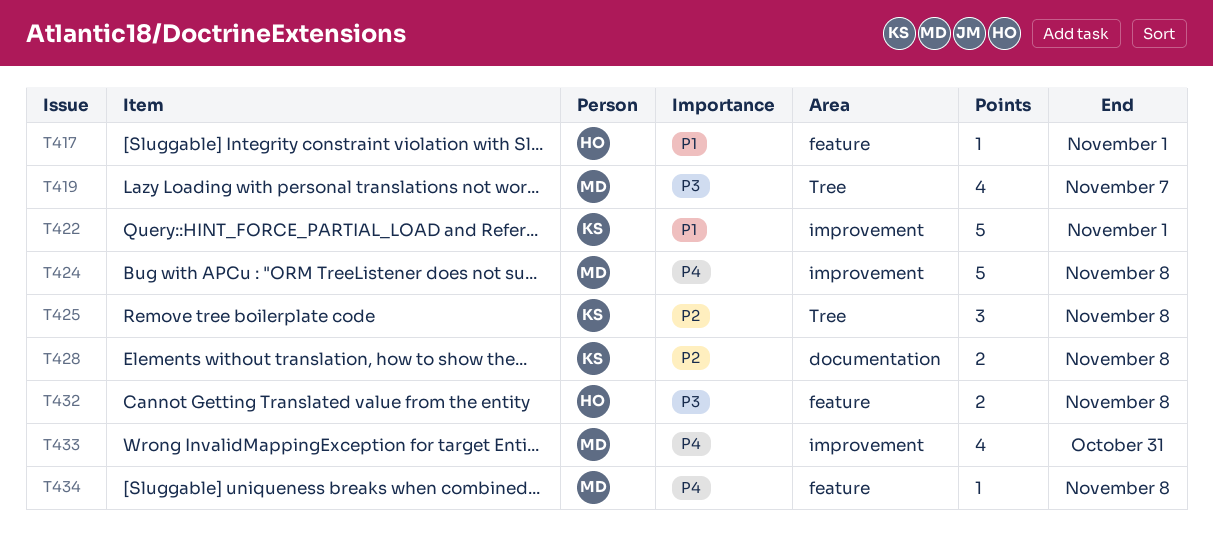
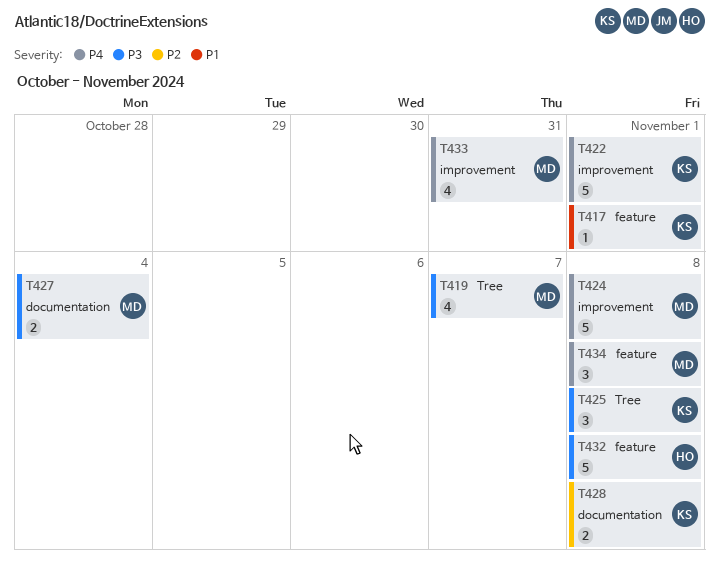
T417, owner: HO -> KS
T422, priority: P1 -> P4
T425, priority: P2 -> P3
T427: none -> present
T432, estimate: 2 -> 5
T434, estimate: 1 -> 3

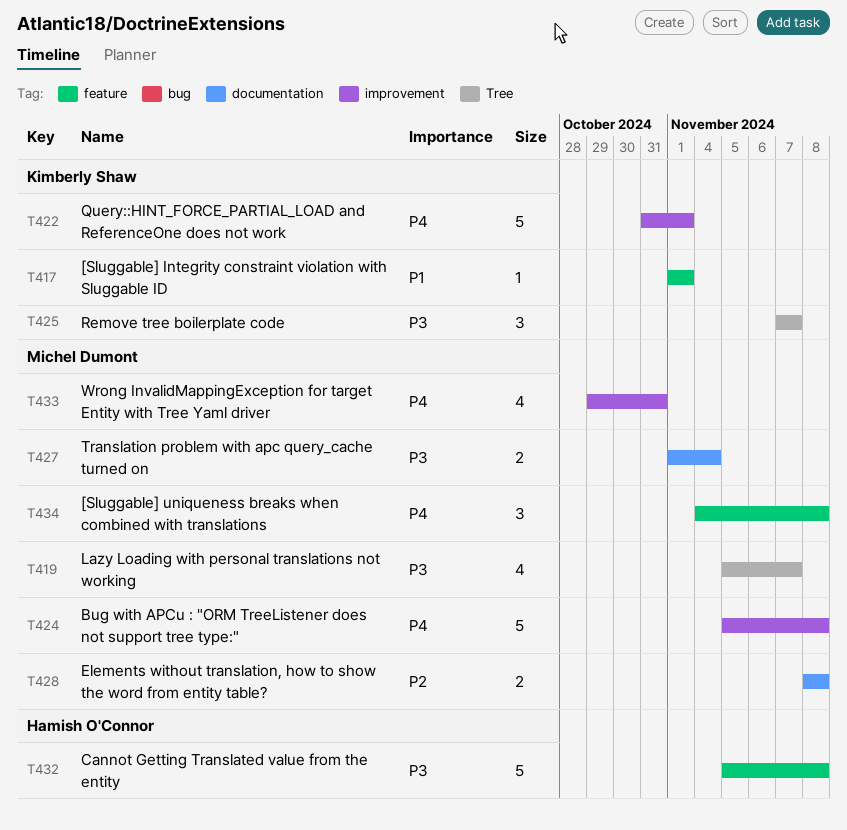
T425, due: Nov 8 -> Nov 7
T428, owner: Kimberly Shaw -> Michel Dumont

